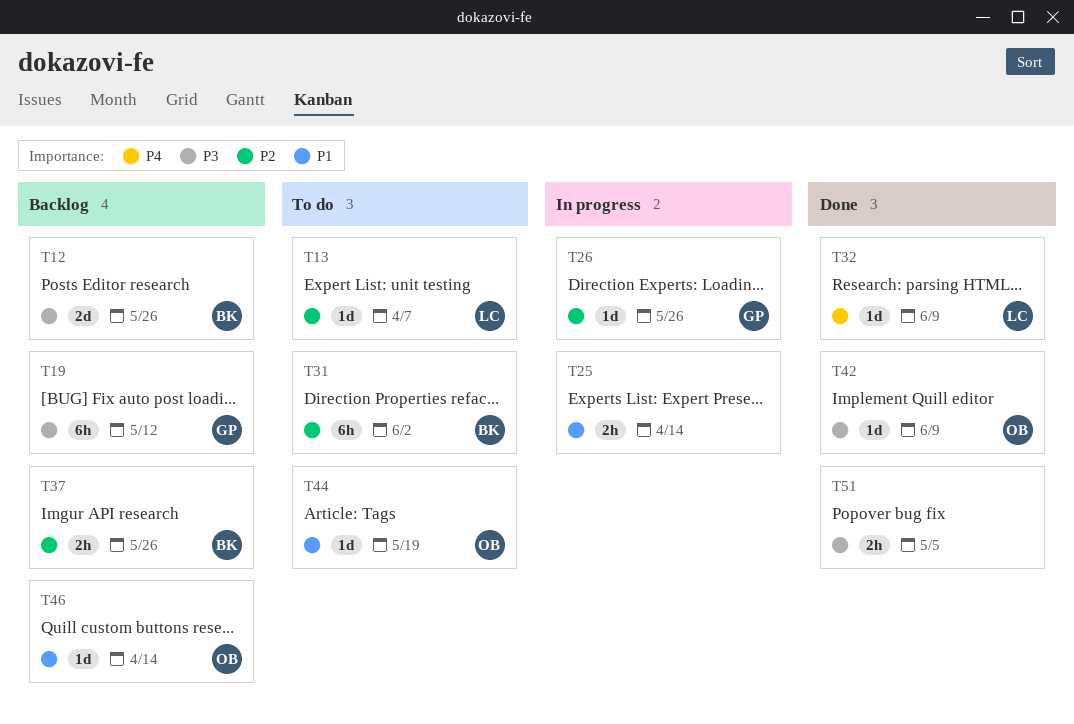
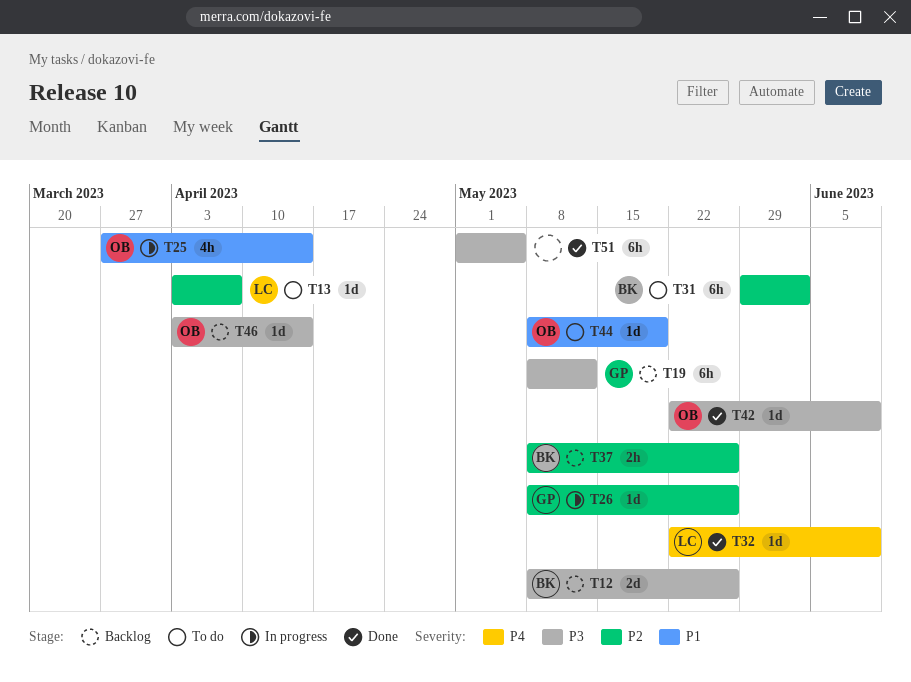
T25, owner: none -> OB
T25, estimate: 2h -> 4h
T46, priority: P1 -> P3
T51, estimate: 2h -> 6h

